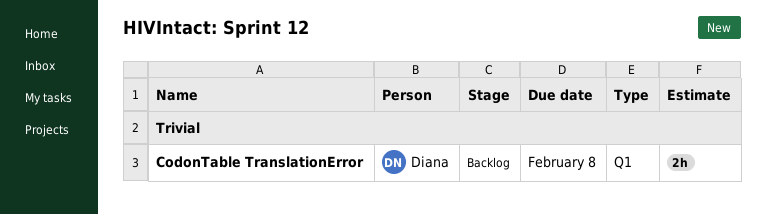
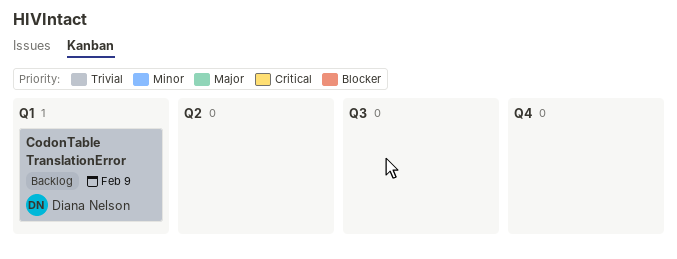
CodonTable TranslationError, due: Feb 8 -> Feb 9

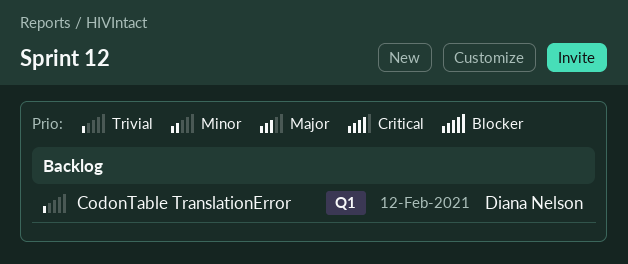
CodonTable TranslationError, due: Feb 9 -> Feb 12

